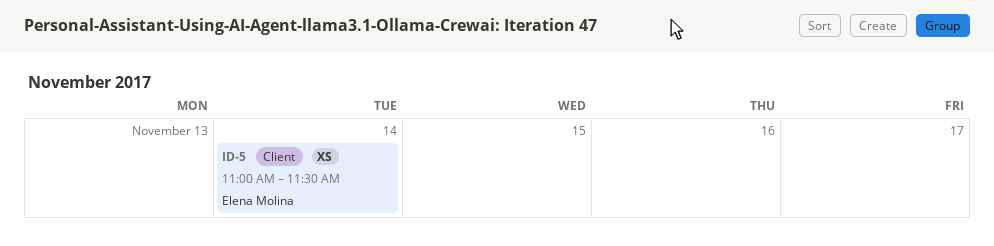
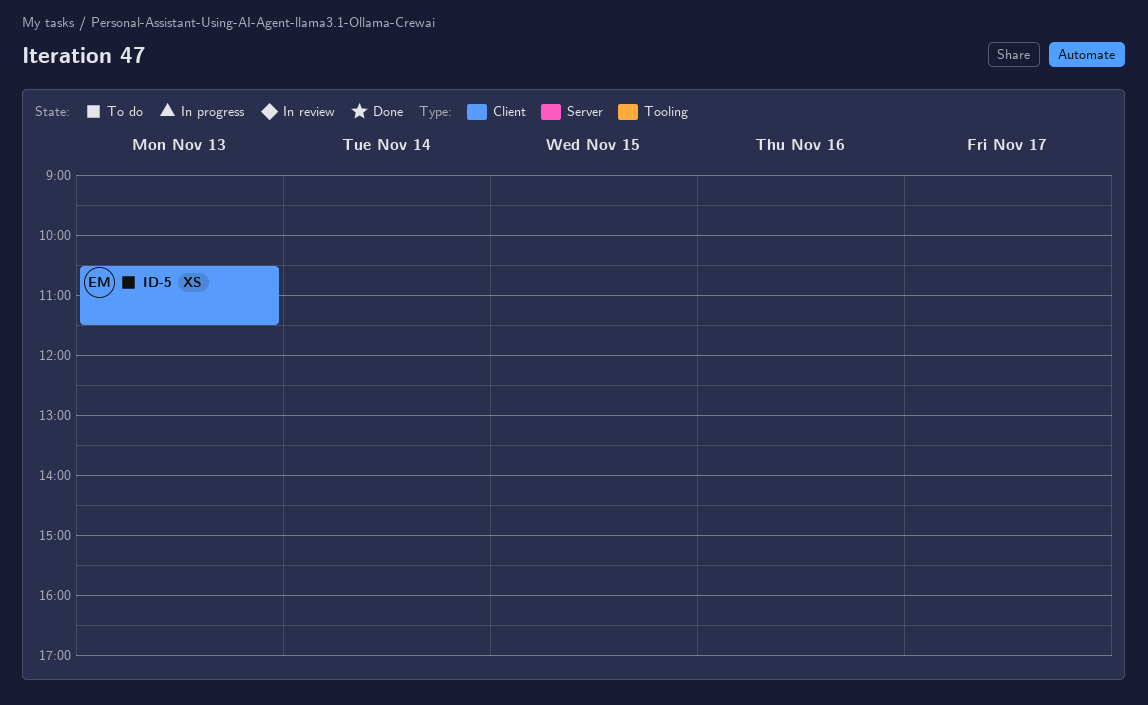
ID-5, day: Nov 14 -> Nov 13
ID-5, begins: 11:00 -> 10:30

